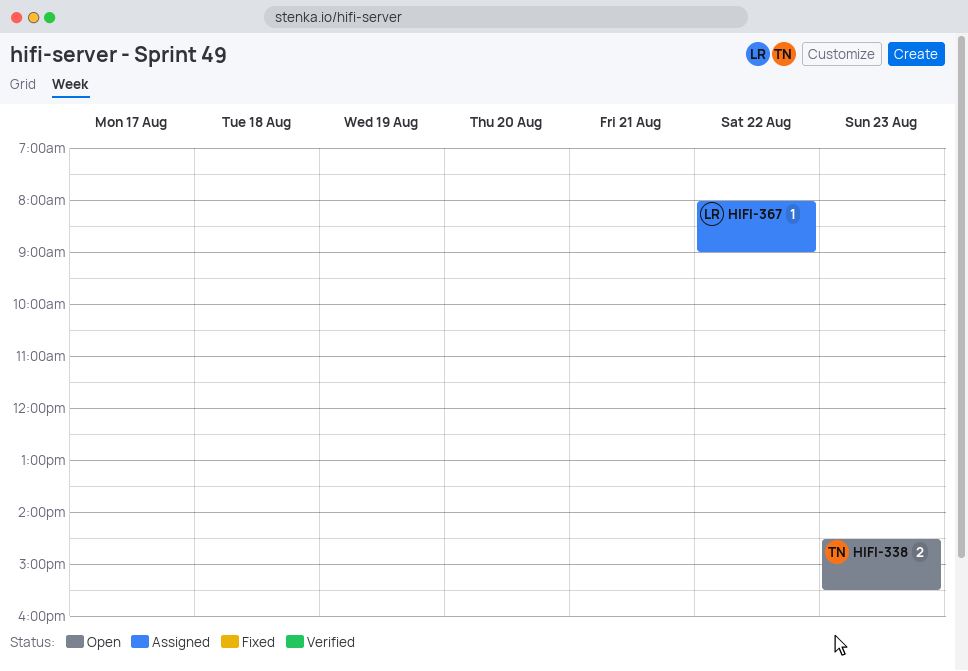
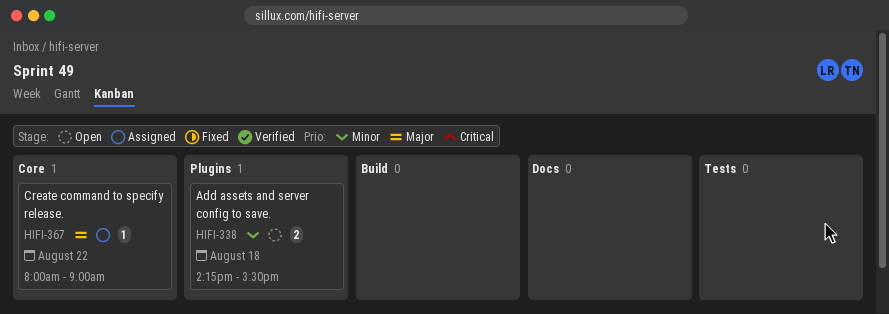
HIFI-338, day: Aug 23 -> Aug 18
HIFI-338, begins: 14:30 -> 14:15

